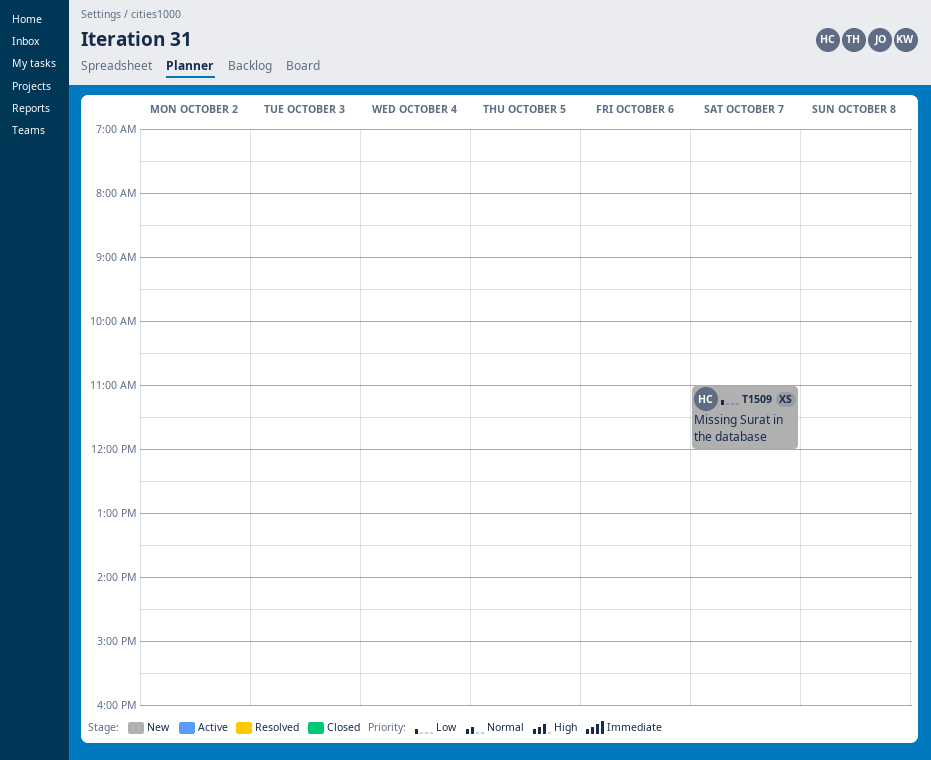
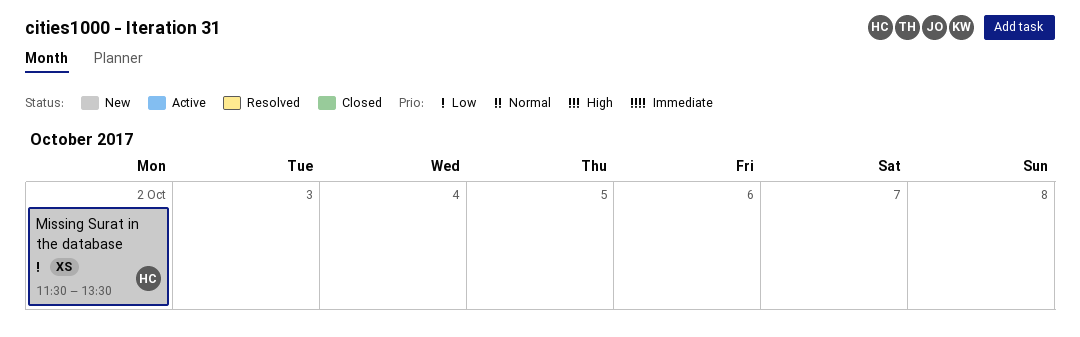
Missing Surat in the database, day: Oct 7 -> Oct 2
Missing Surat in the database, begins: 11:00 -> 11:30
Missing Surat in the database, ends: 12:00 -> 13:30

